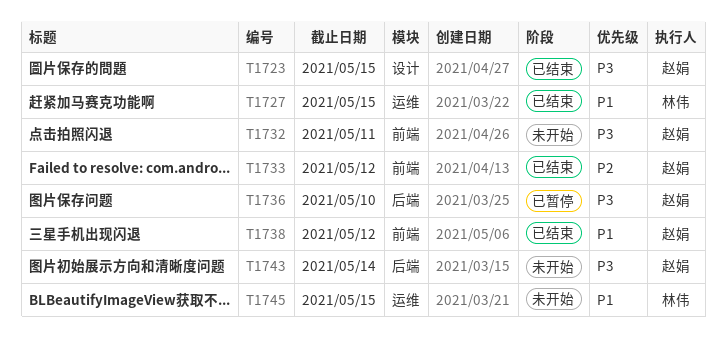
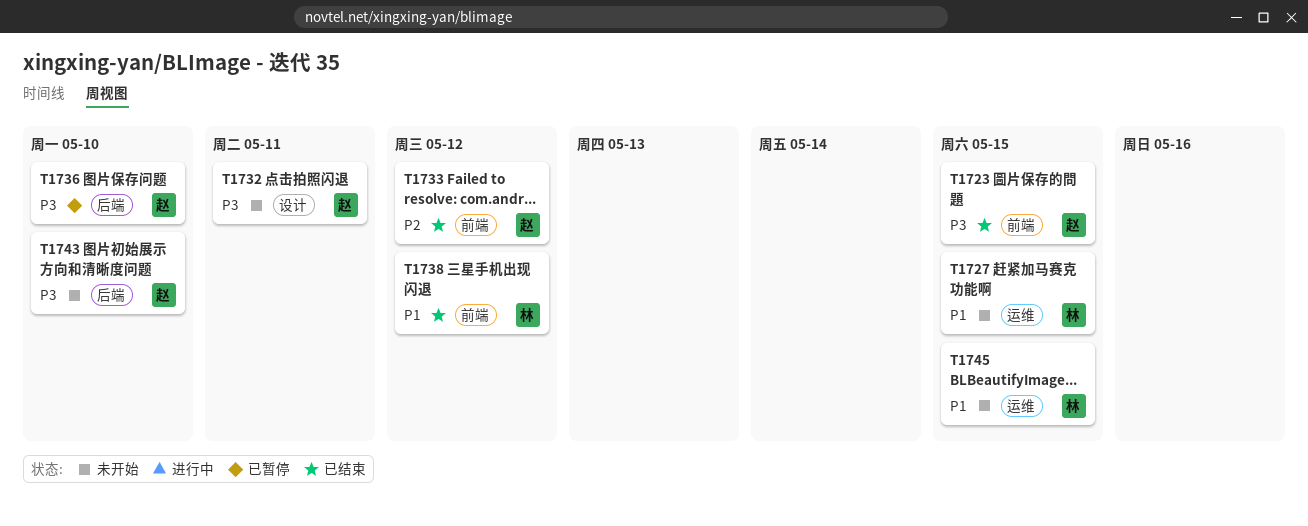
T1723, label: 设计 -> 前端
T1727, status: 已结束 -> 未开始
T1732, label: 前端 -> 设计
T1738, owner: 赵娟 -> 林伟
T1743, due: May 14 -> May 10

